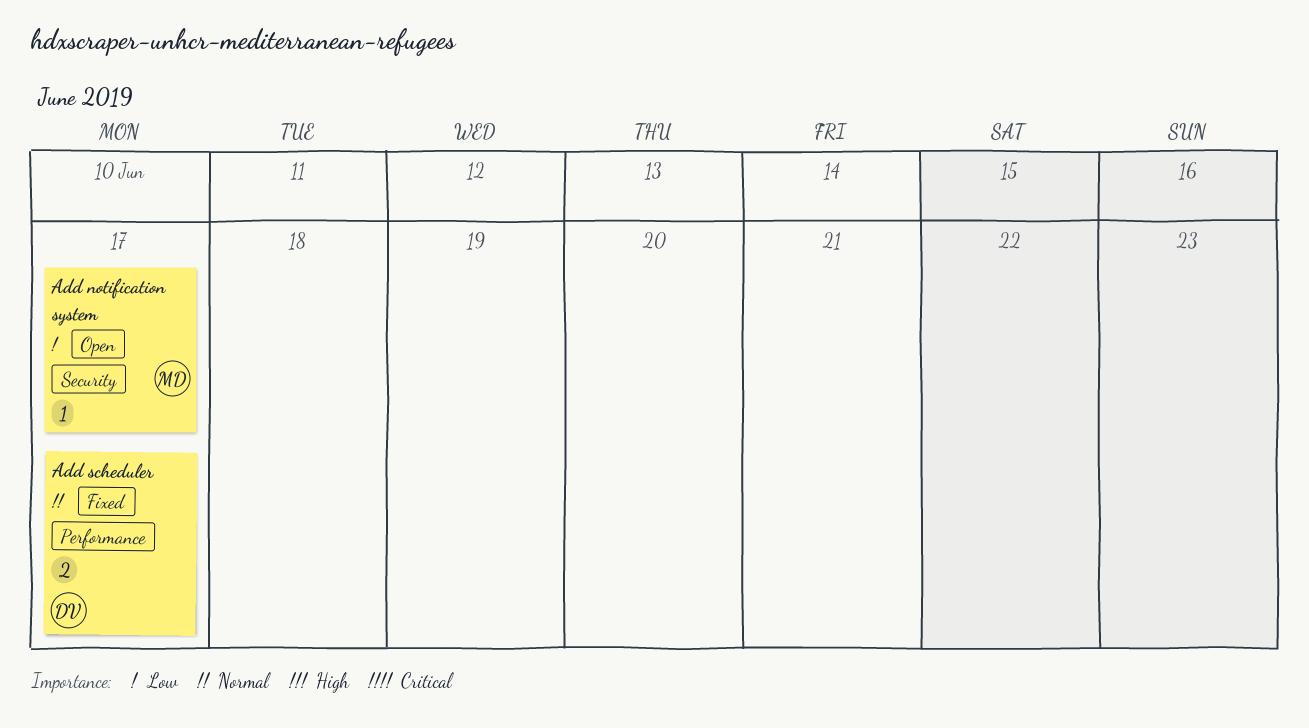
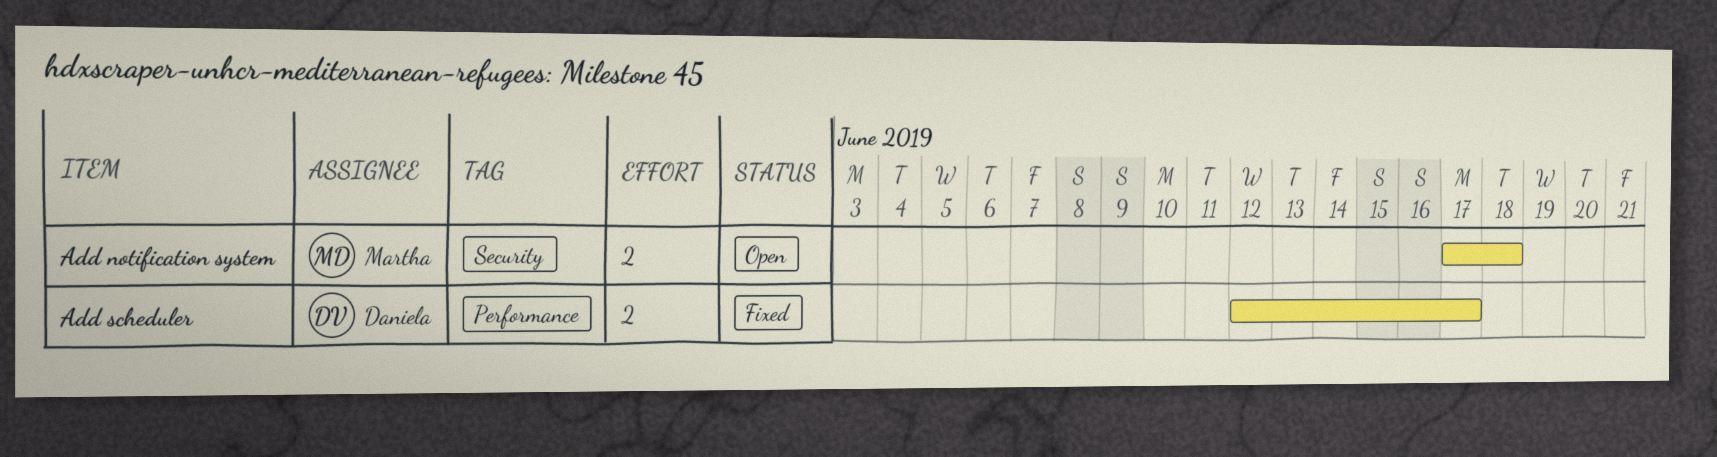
Add notification system, estimate: 1 -> 2
Add notification system, due: Jun 17 -> Jun 18

